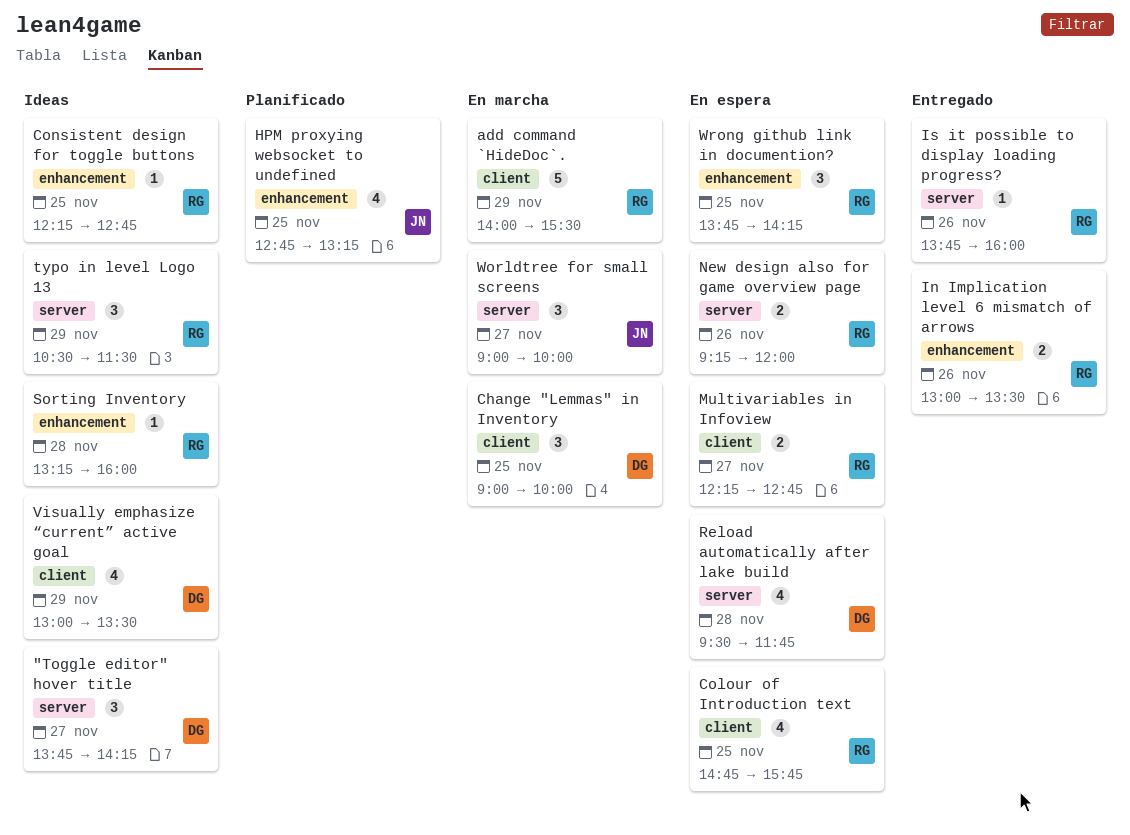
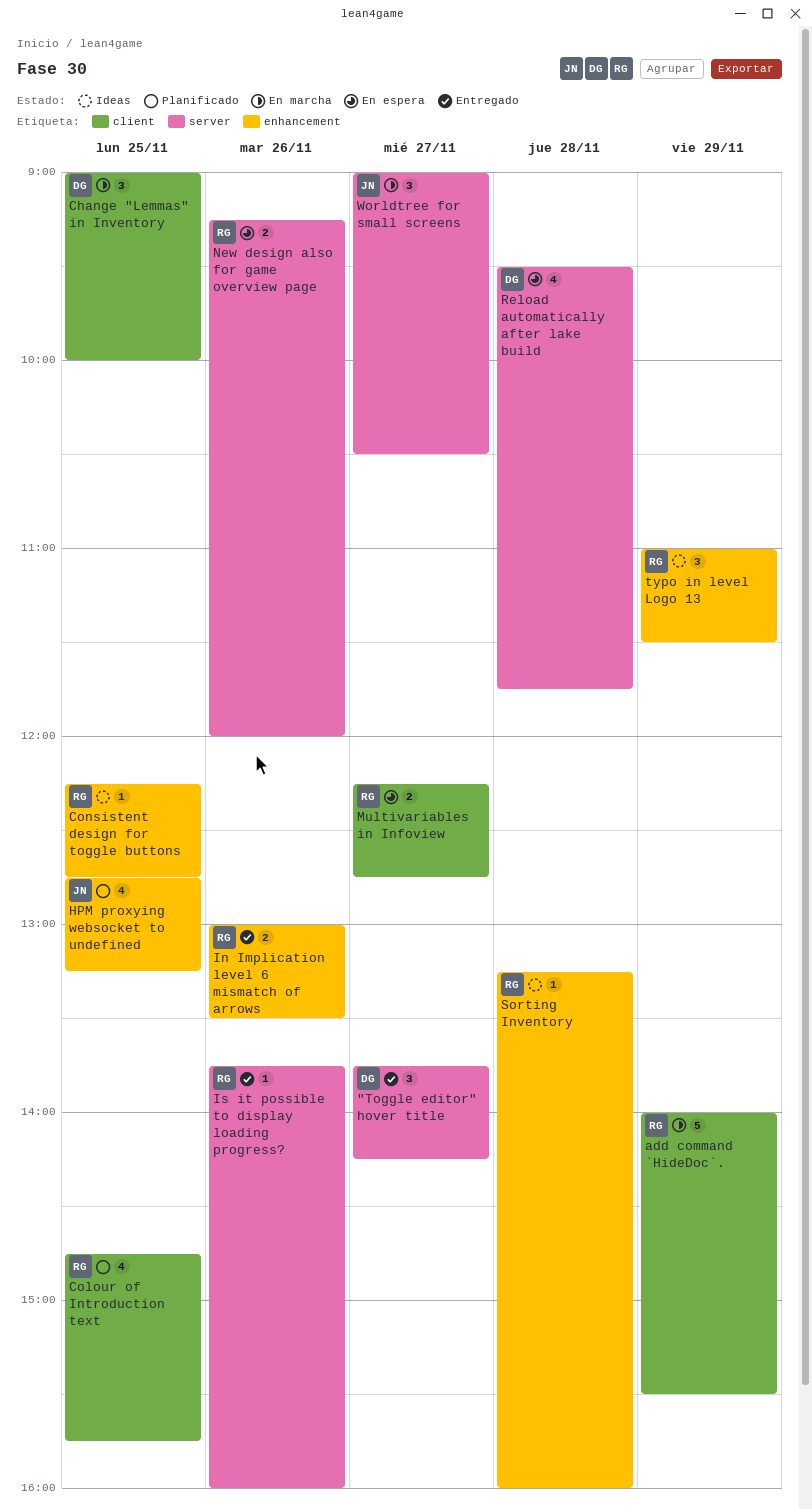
"Toggle editor" hover title, status: Ideas -> Entregado
Colour of Introduction text, status: En espera -> Planificado
typo in level Logo 13, label: server -> enhancement
typo in level Logo 13, begins: 10:30 -> 11:00
Visually emphasize “current” active goal: present -> none
Worldtree for small screens, ends: 10:00 -> 10:30
Wrong github link in documention?: present -> none

